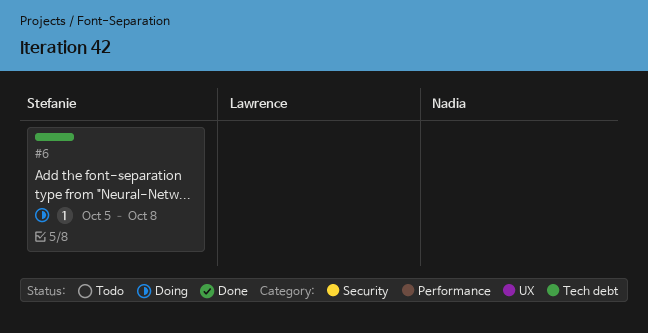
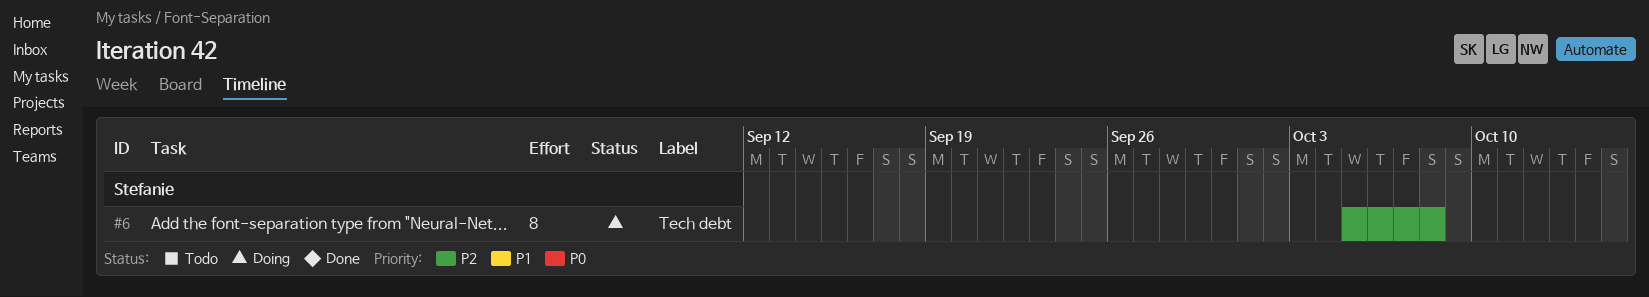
#6, estimate: 1 -> 8

